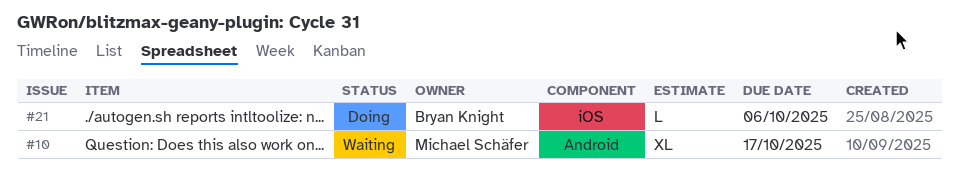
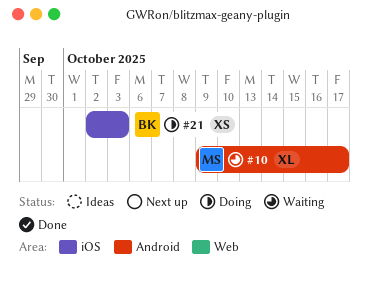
#21, estimate: L -> XS
#21, due: Oct 6 -> Oct 3

